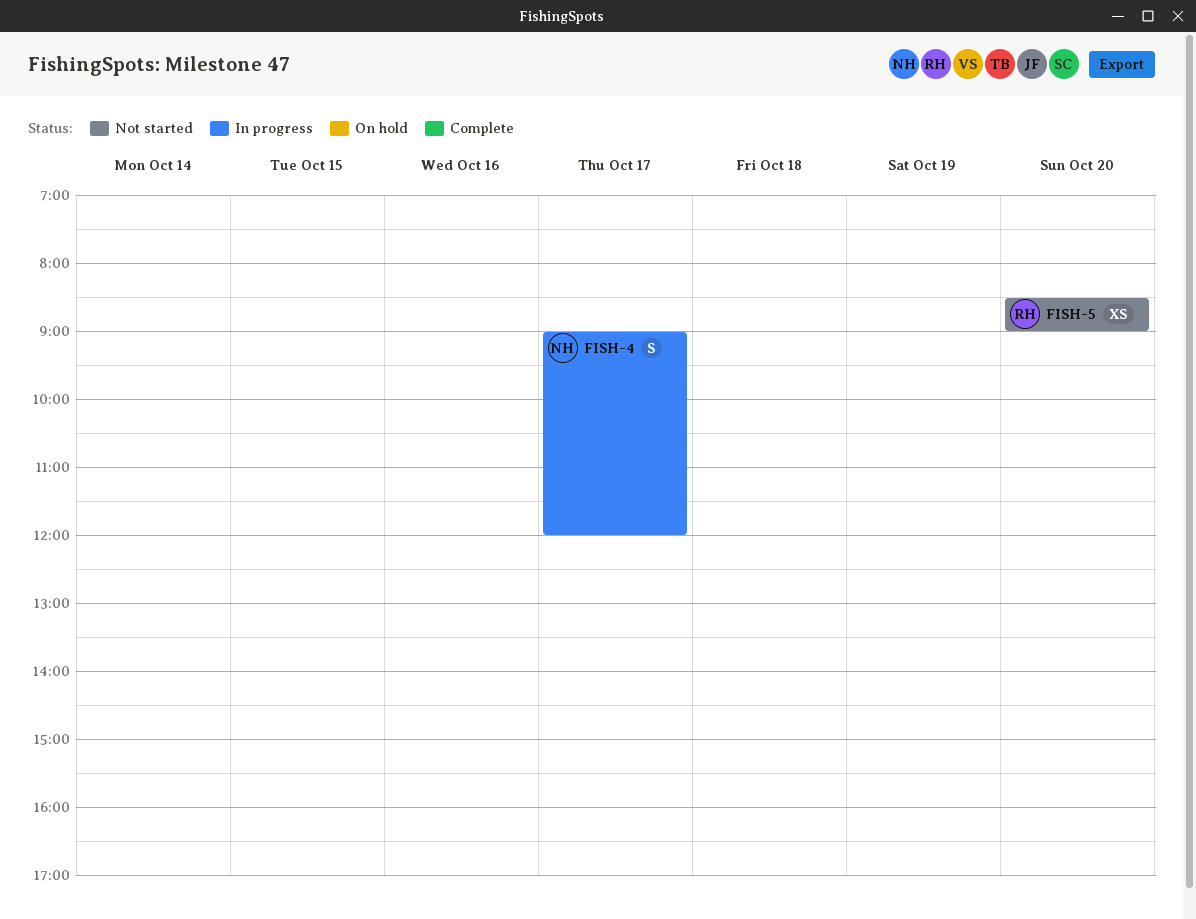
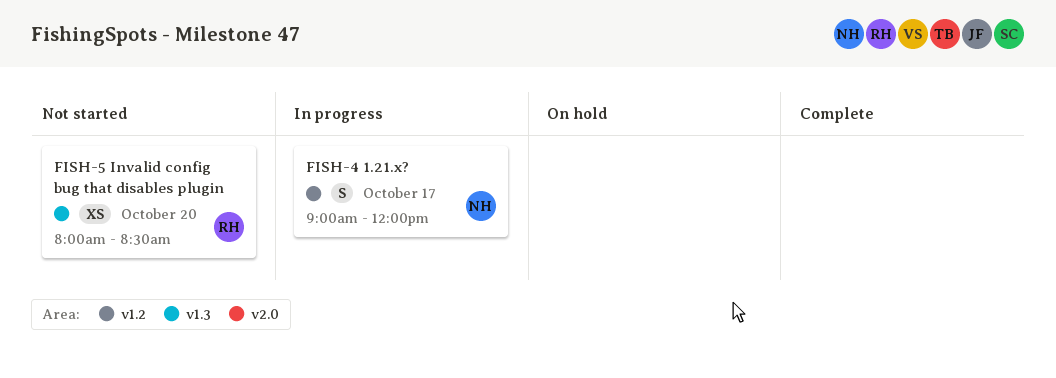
FISH-5, begins: 08:30 -> 08:00
FISH-5, ends: 09:00 -> 08:30

